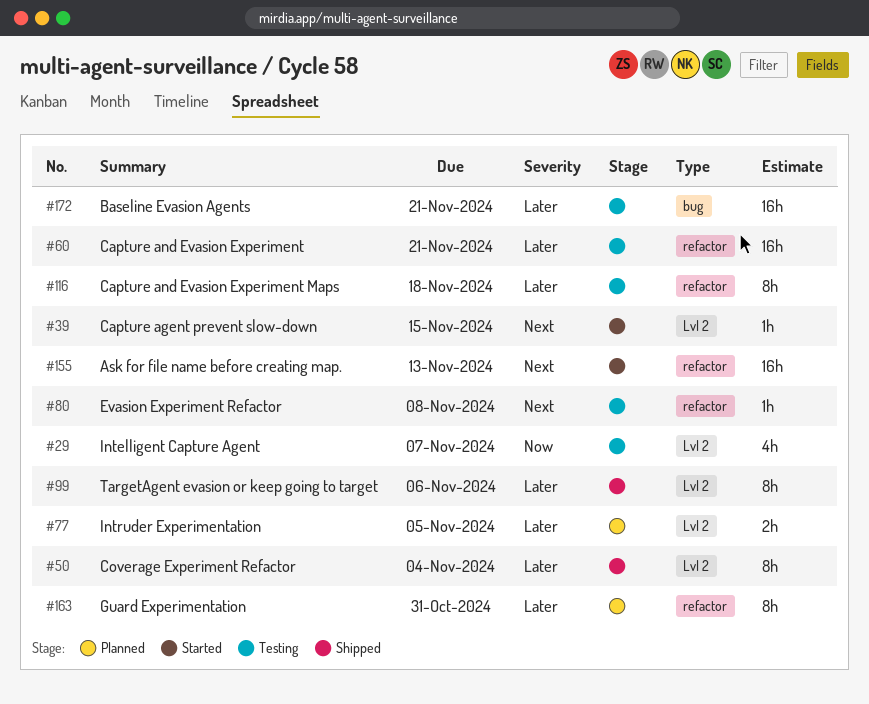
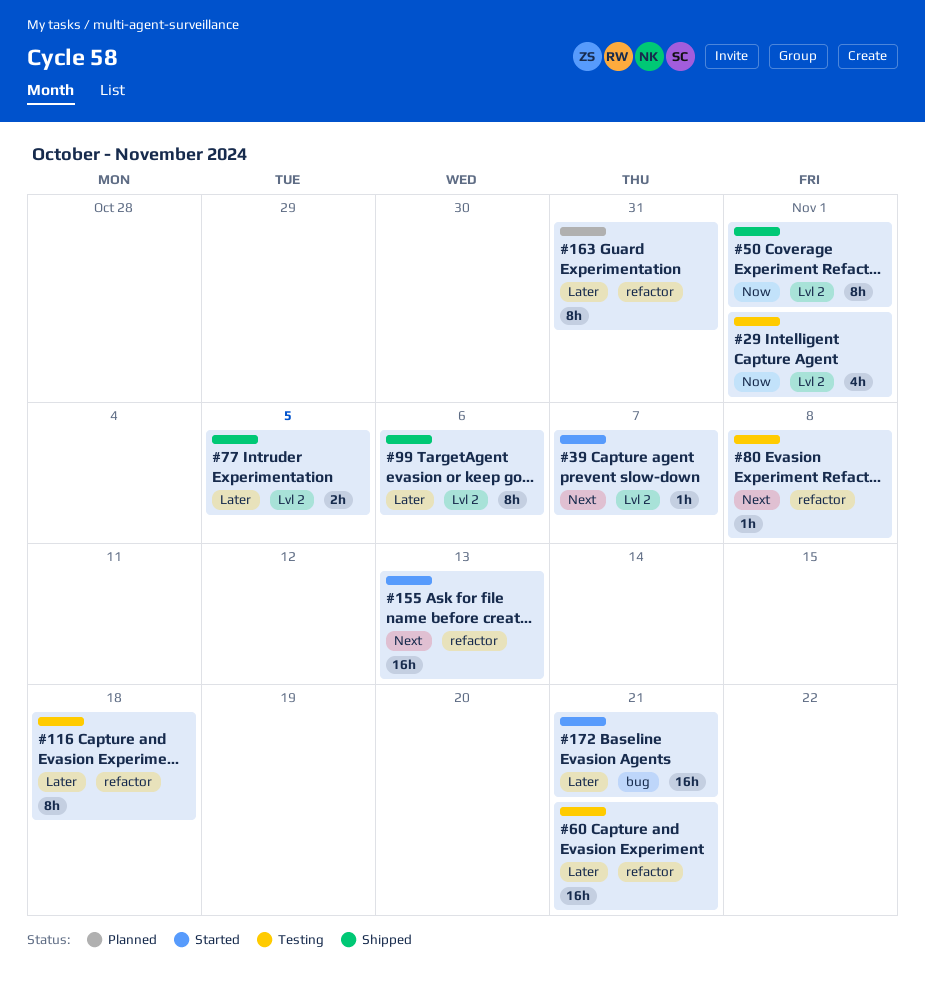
#29, due: Nov 7 -> Nov 1
#39, due: Nov 15 -> Nov 7
#50, priority: Later -> Now
#50, due: Nov 4 -> Nov 1
#77, status: Planned -> Shipped
#172, status: Testing -> Started

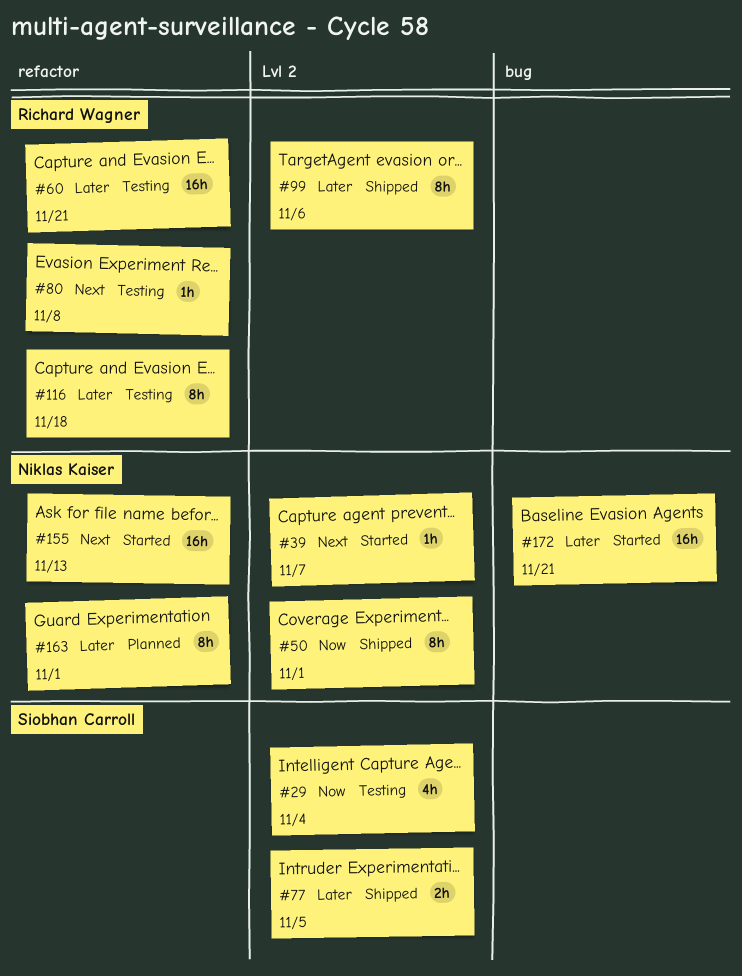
#29, due: Nov 1 -> Nov 4
#163, due: Oct 31 -> Nov 1

